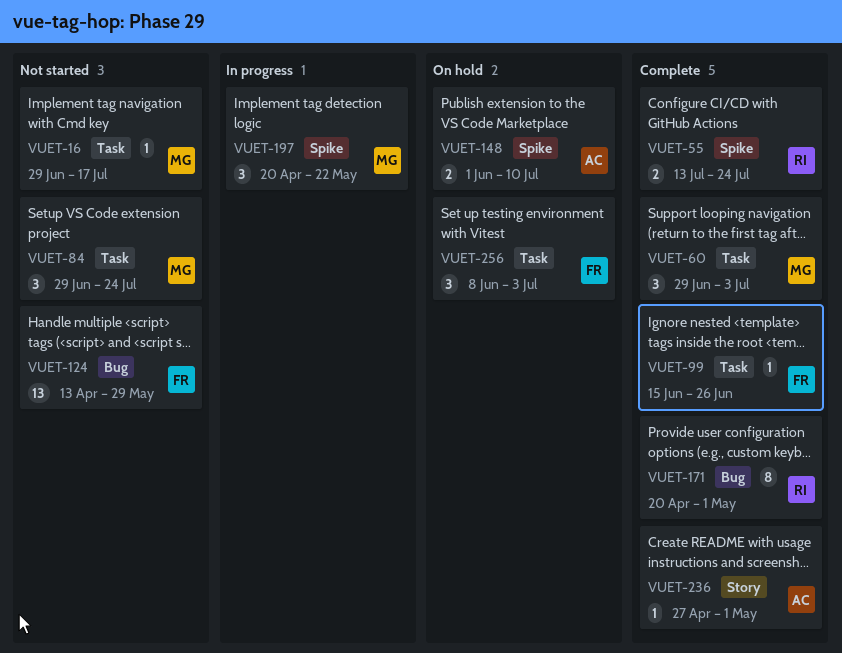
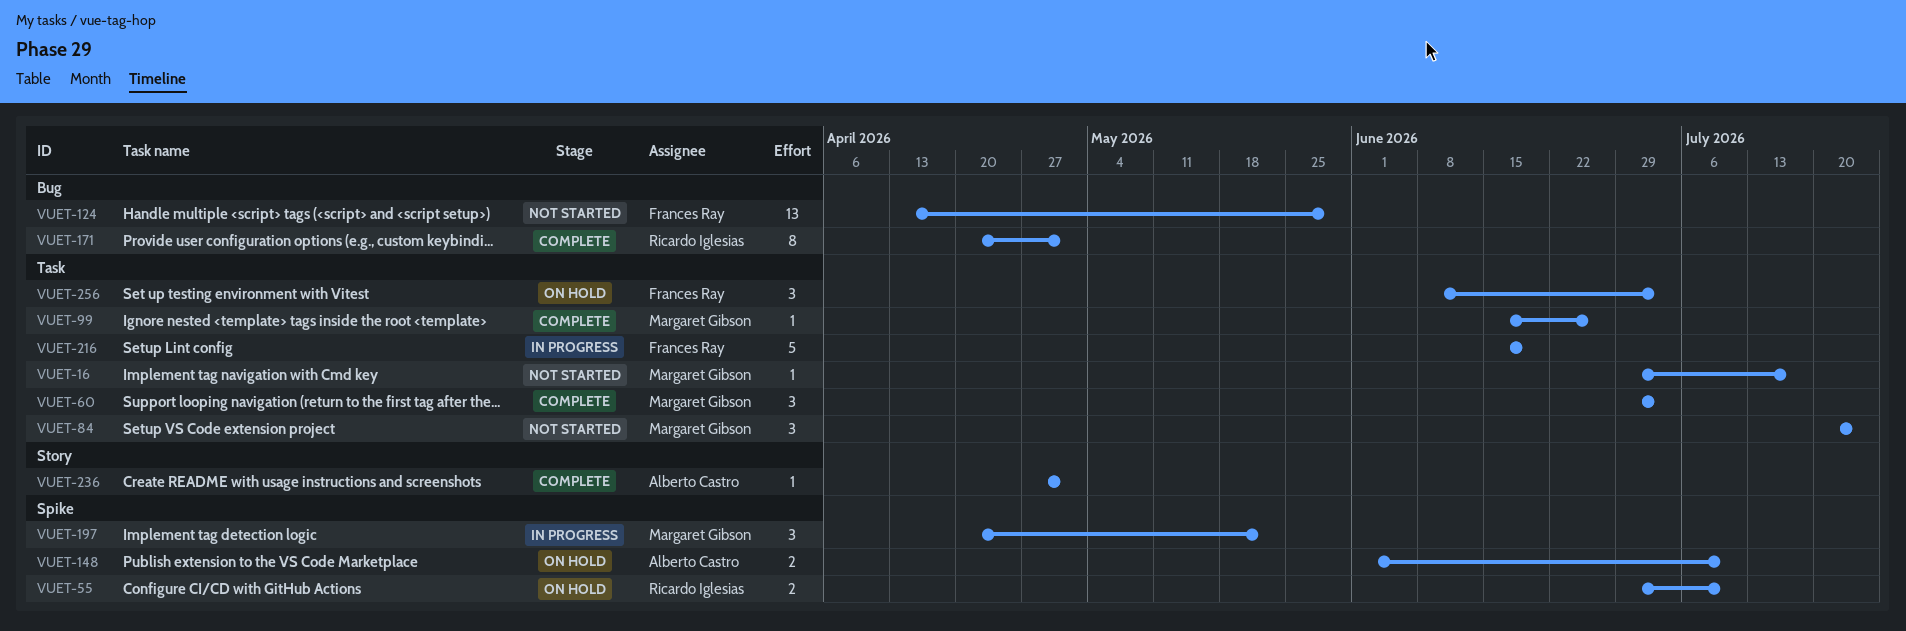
VUET-55, status: Complete -> On hold
VUET-55, start: Jul 13 -> Jun 29
VUET-55, due: Jul 24 -> Jul 10
VUET-84, start: Jun 29 -> Jul 20
VUET-99, owner: Frances Ray -> Margaret Gibson
VUET-216: none -> present

